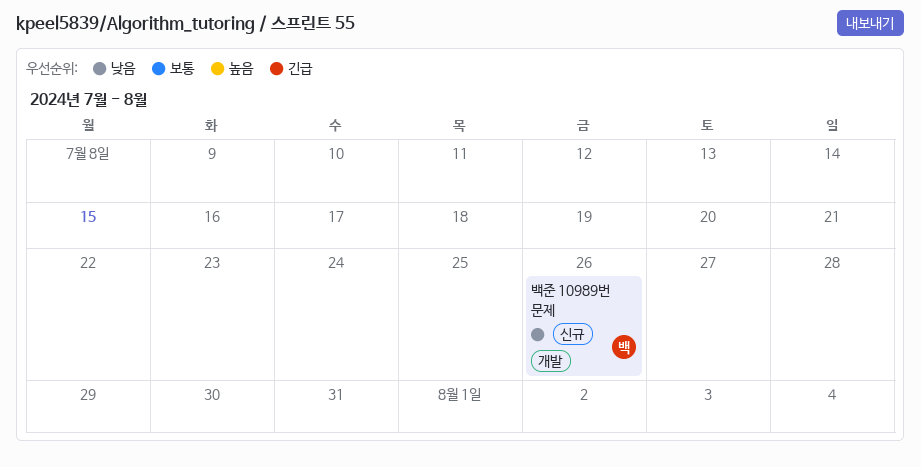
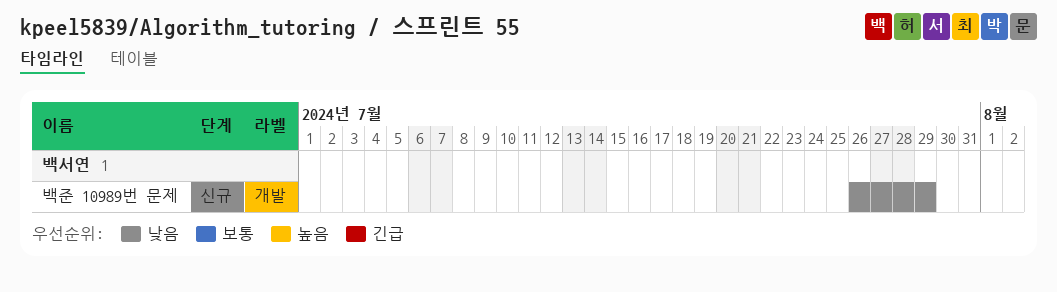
백준 10989번 문제, due: Jul 26 -> Jul 29

